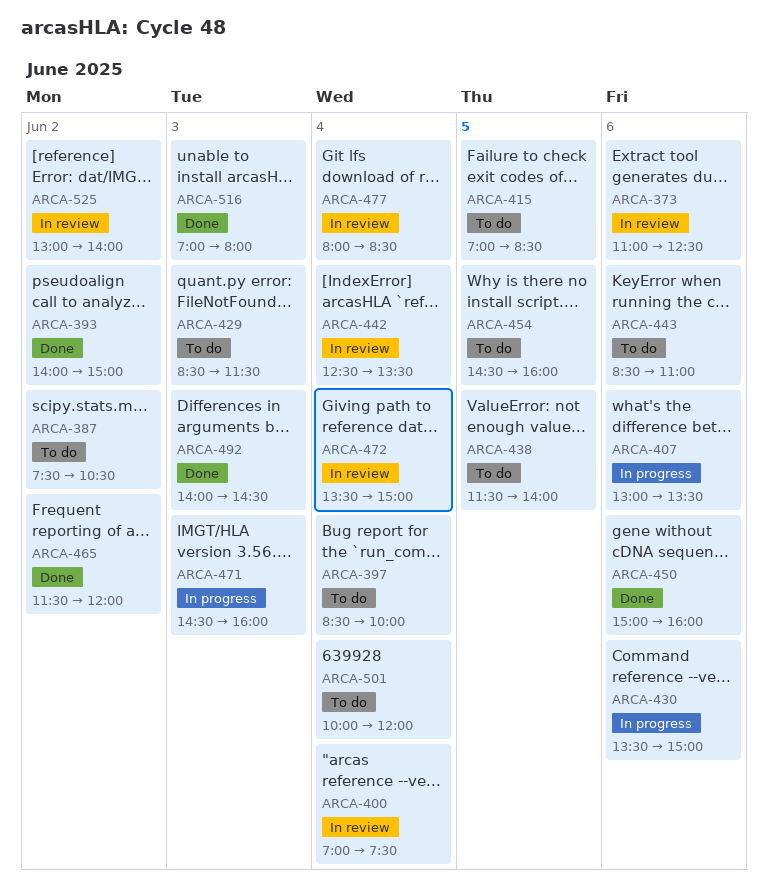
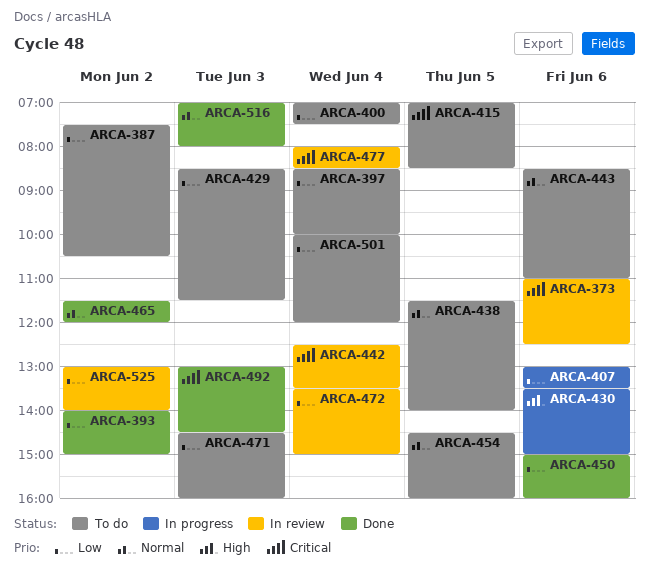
ARCA-400, status: In review -> To do
ARCA-471, status: In progress -> To do
ARCA-492, begins: 14:00 -> 13:00

